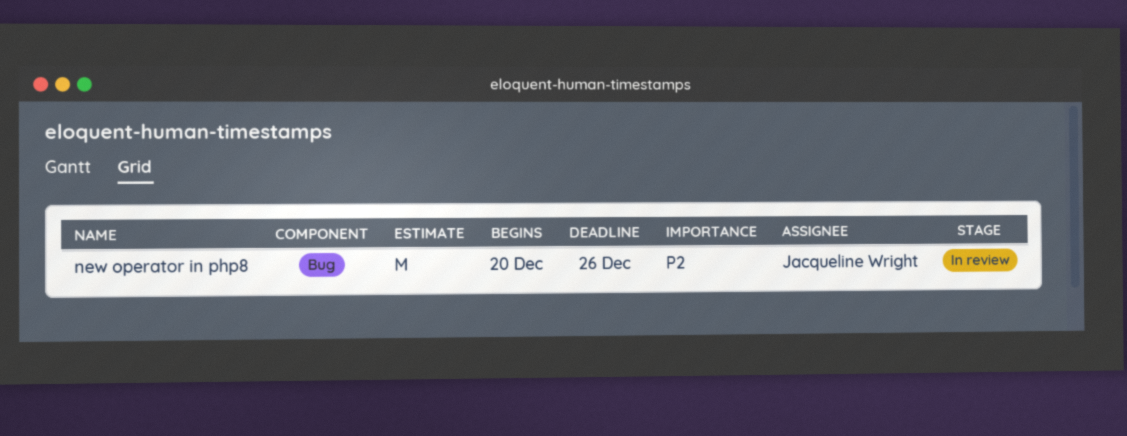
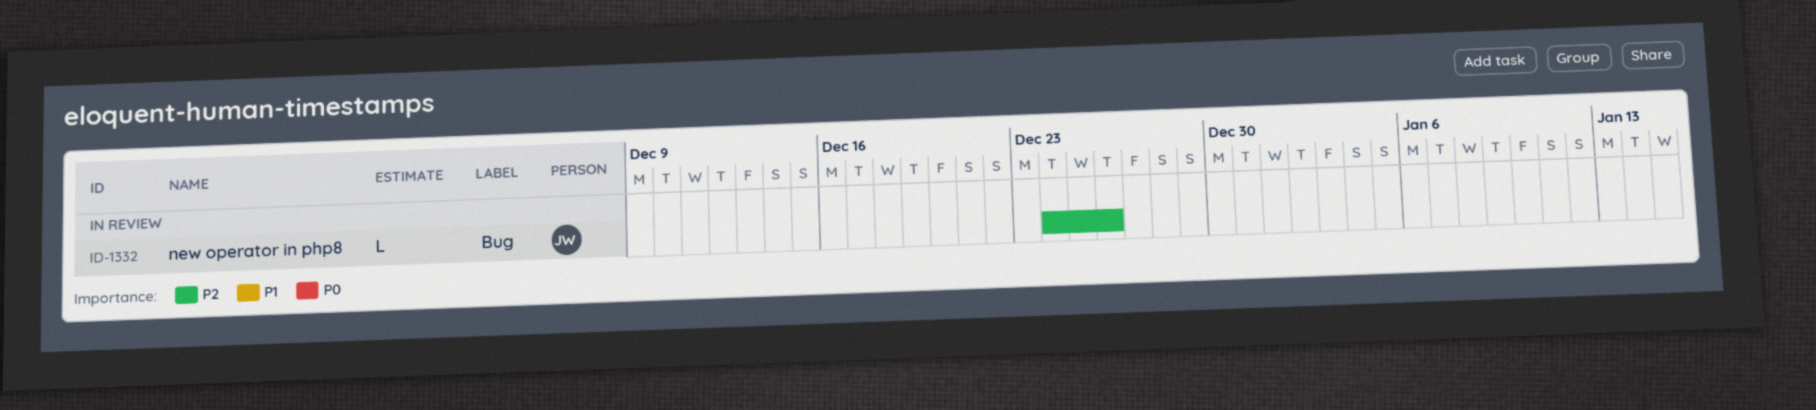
new operator in php8, estimate: M -> L
new operator in php8, start: Dec 20 -> Dec 24

